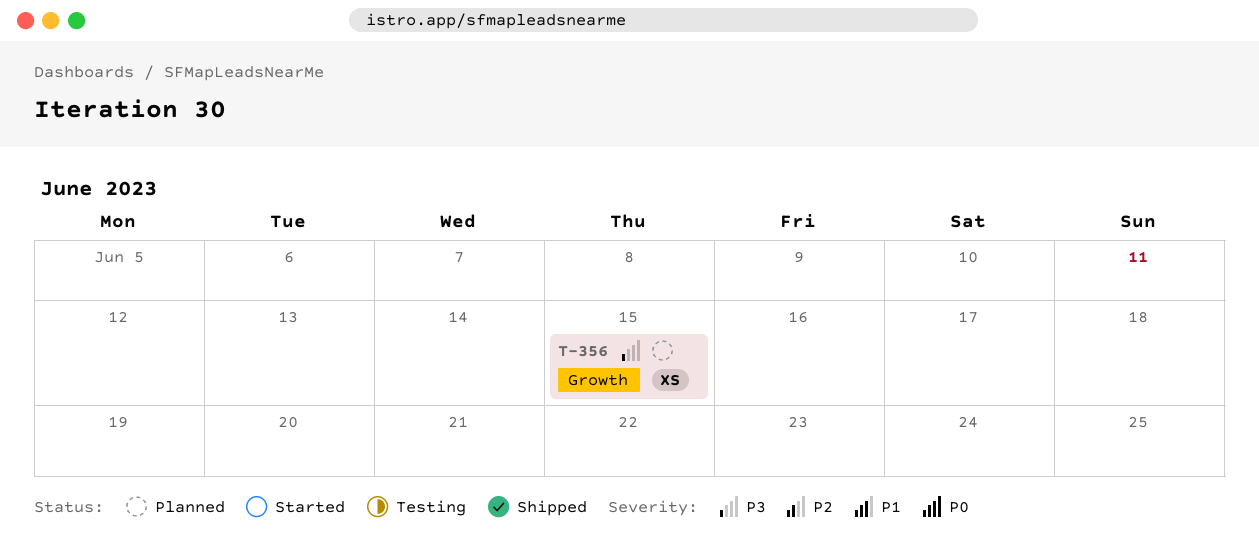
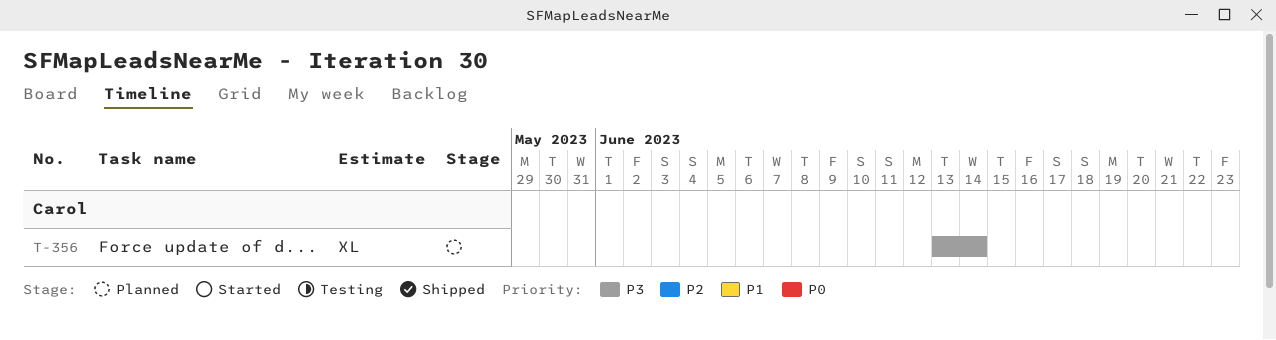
T-356, estimate: XS -> XL
T-356, due: Jun 15 -> Jun 14

